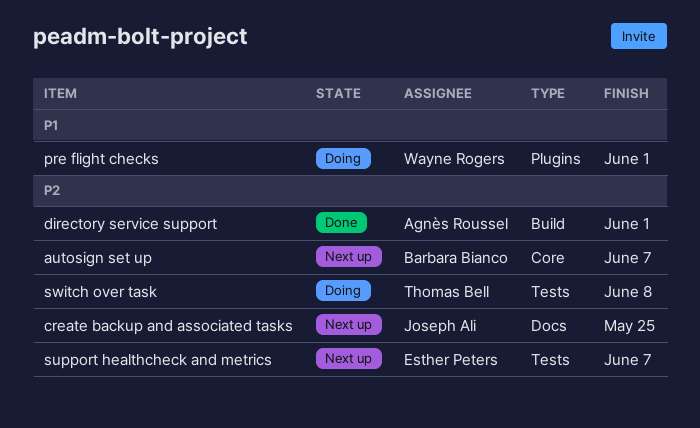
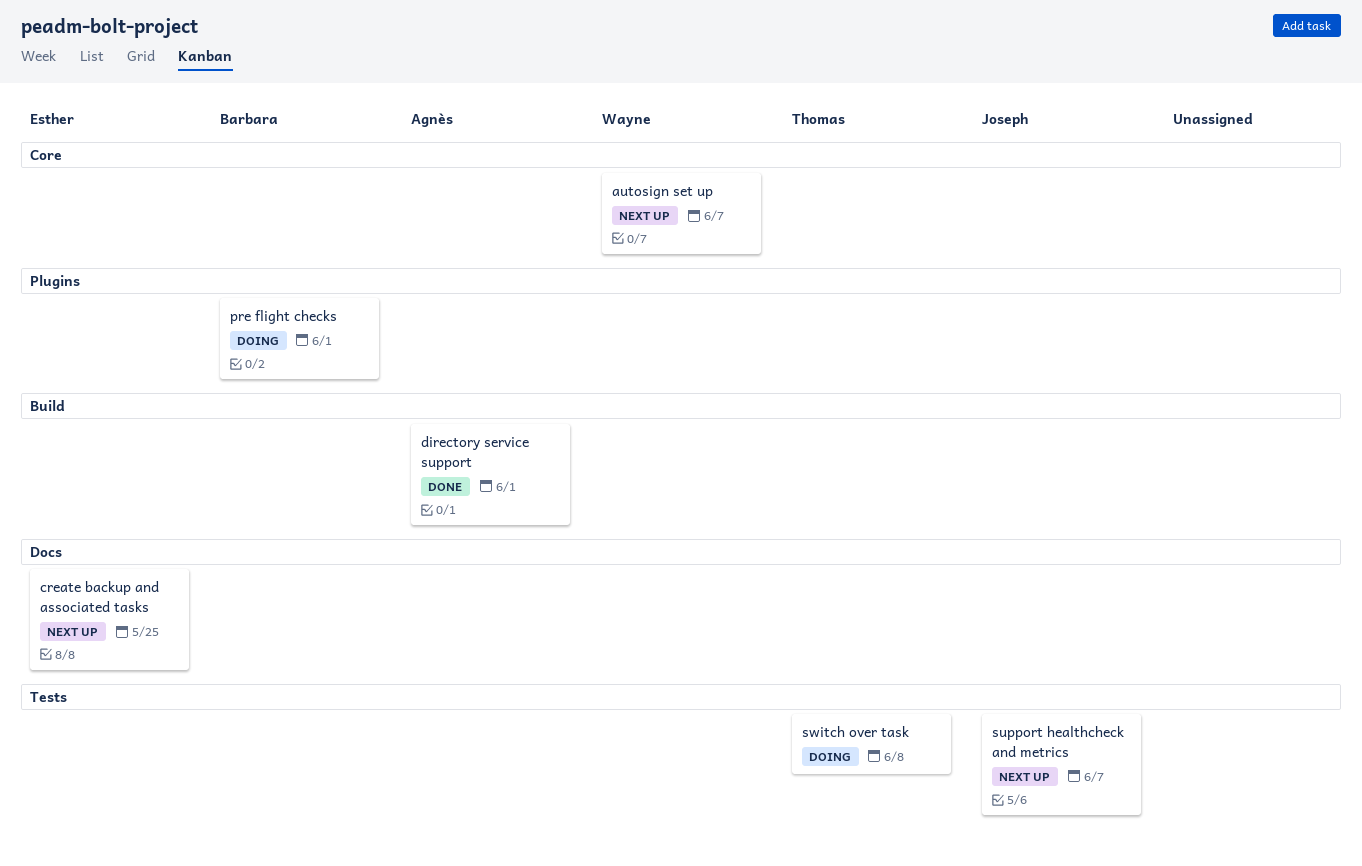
autosign set up, owner: Barbara Bianco -> Wayne Rogers
create backup and associated tasks, owner: Joseph Ali -> Esther Peters
pre flight checks, owner: Wayne Rogers -> Barbara Bianco
support healthcheck and metrics, owner: Esther Peters -> Joseph Ali

